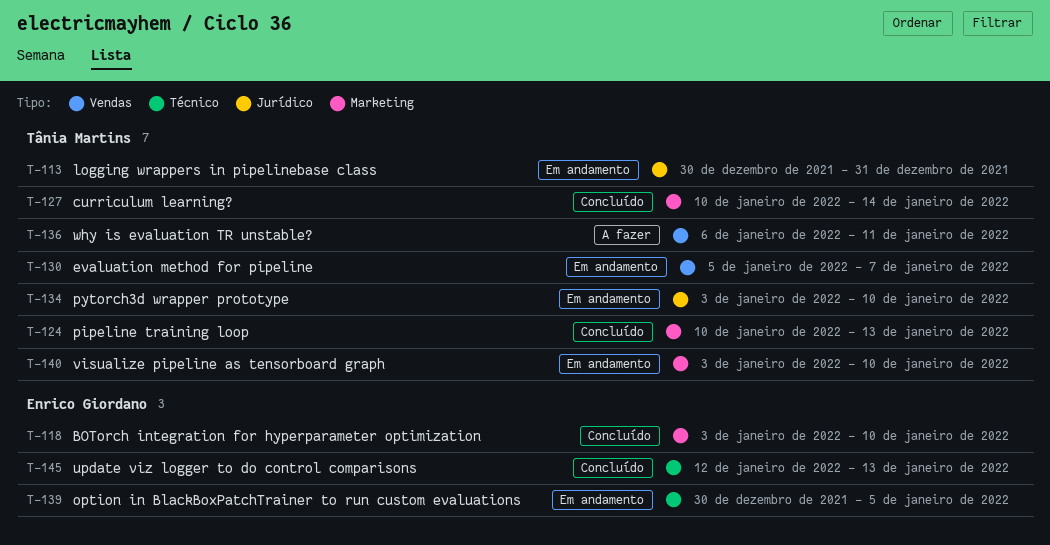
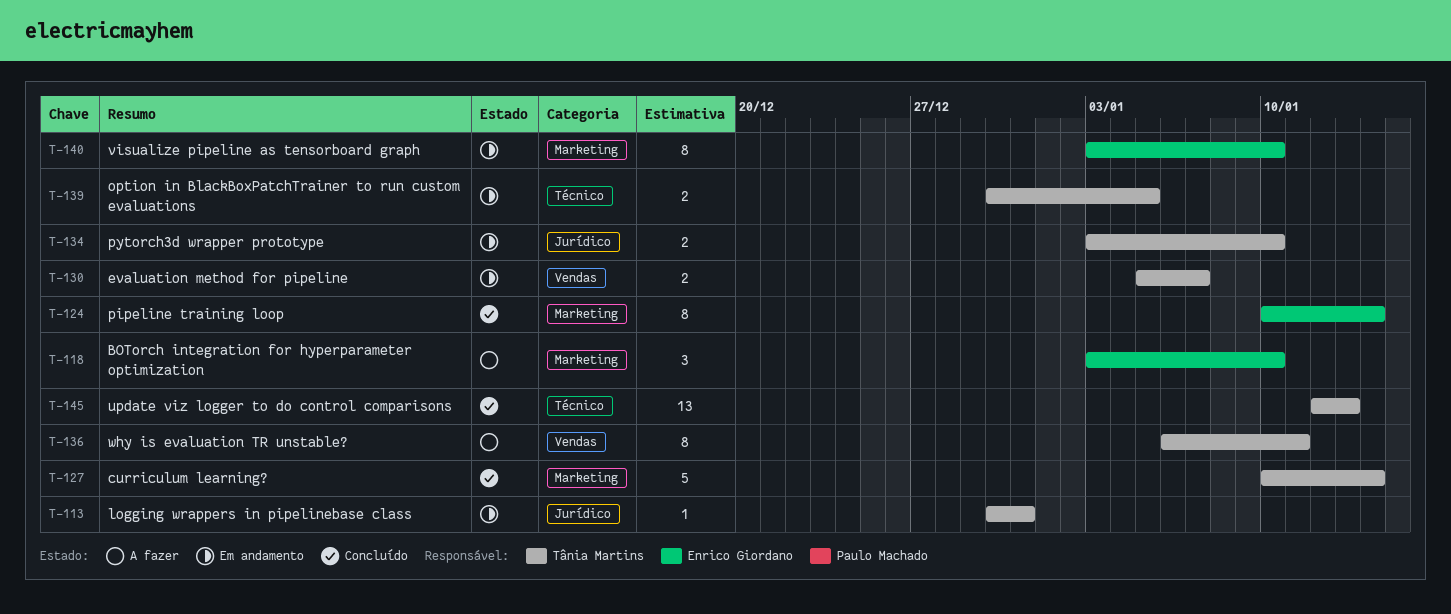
T-118, status: Concluído -> A fazer
T-124, owner: Tânia Martins -> Enrico Giordano
T-124, due: Jan 13 -> Jan 14
T-139, owner: Enrico Giordano -> Tânia Martins
T-140, owner: Tânia Martins -> Enrico Giordano
T-145, owner: Enrico Giordano -> Tânia Martins

